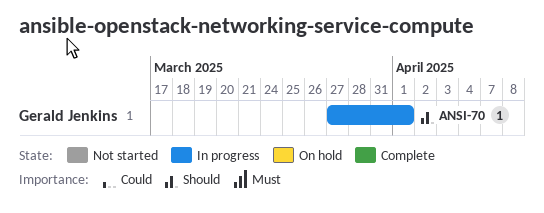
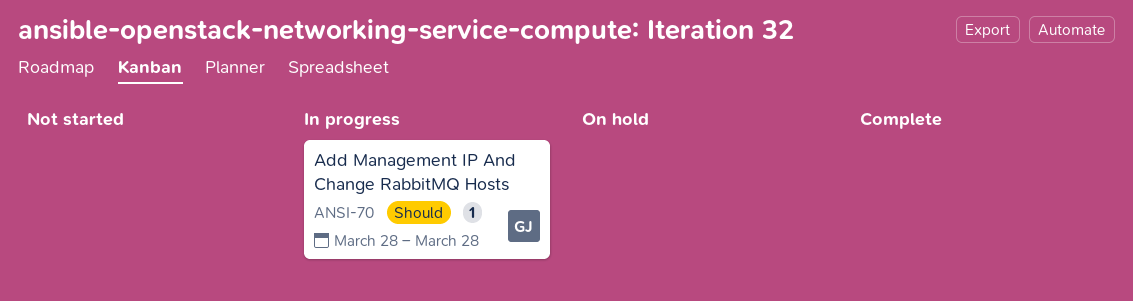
ANSI-70, start: Mar 27 -> Mar 28
ANSI-70, due: Apr 1 -> Mar 28

